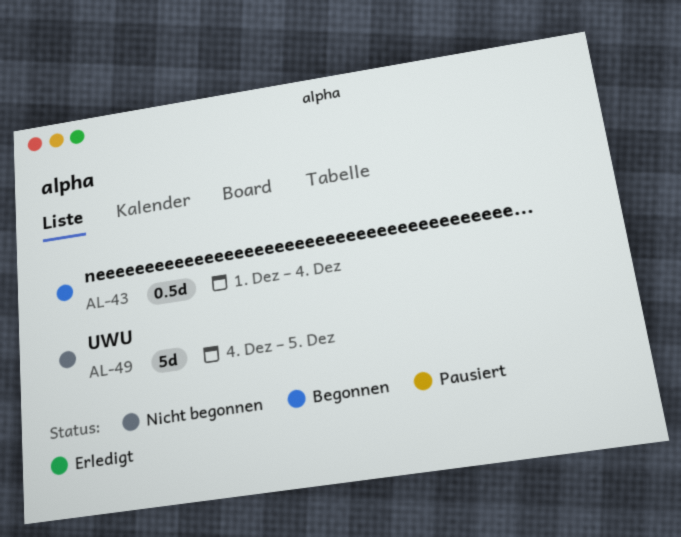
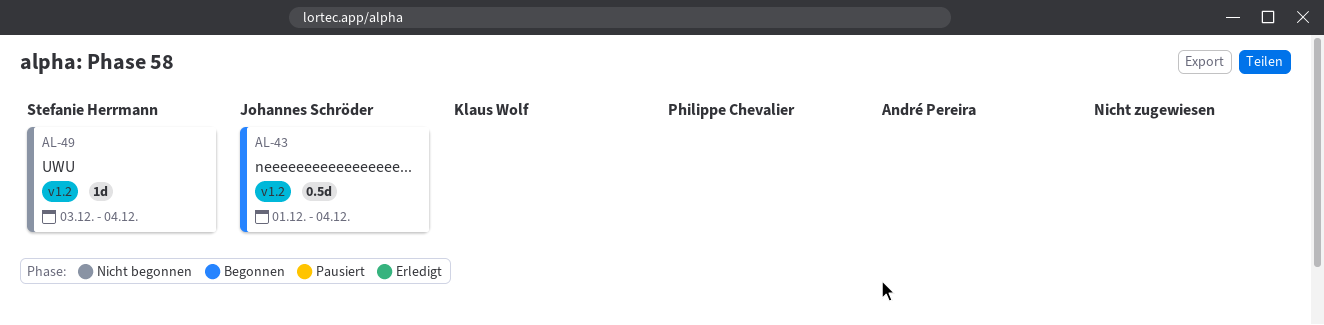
AL-49, estimate: 5d -> 1d
AL-49, start: Dec 4 -> Dec 3
AL-49, due: Dec 5 -> Dec 4

